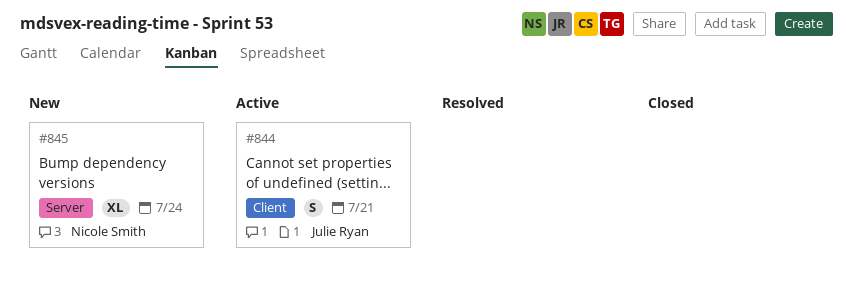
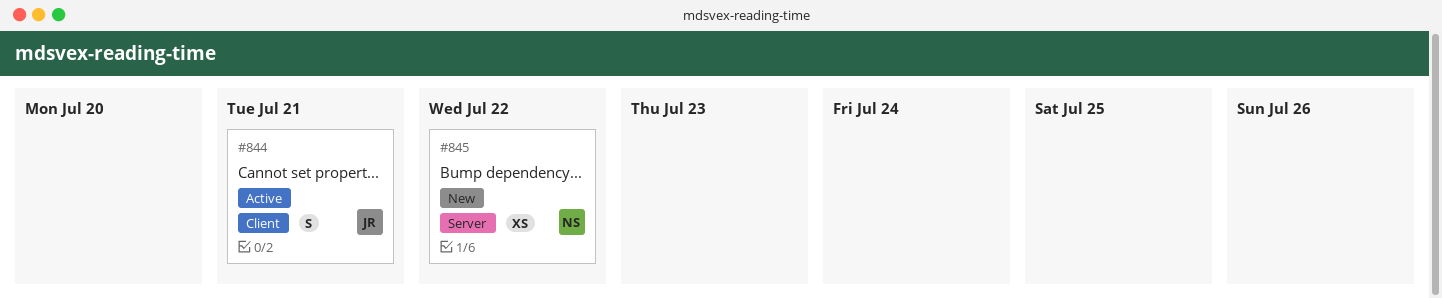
#845, estimate: XL -> XS
#845, due: Jul 24 -> Jul 22

